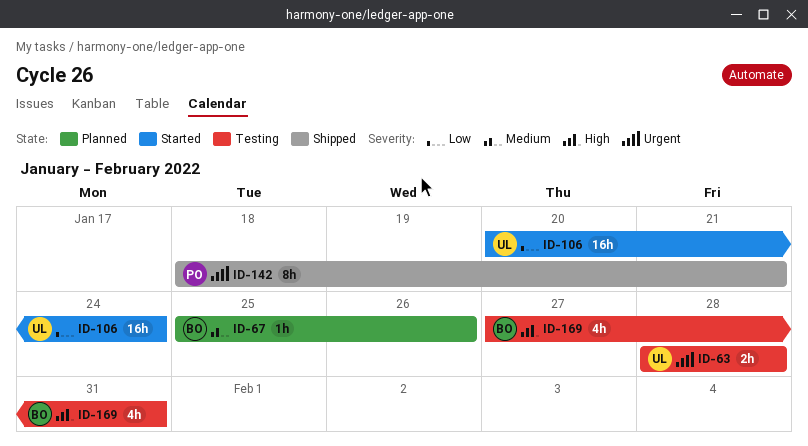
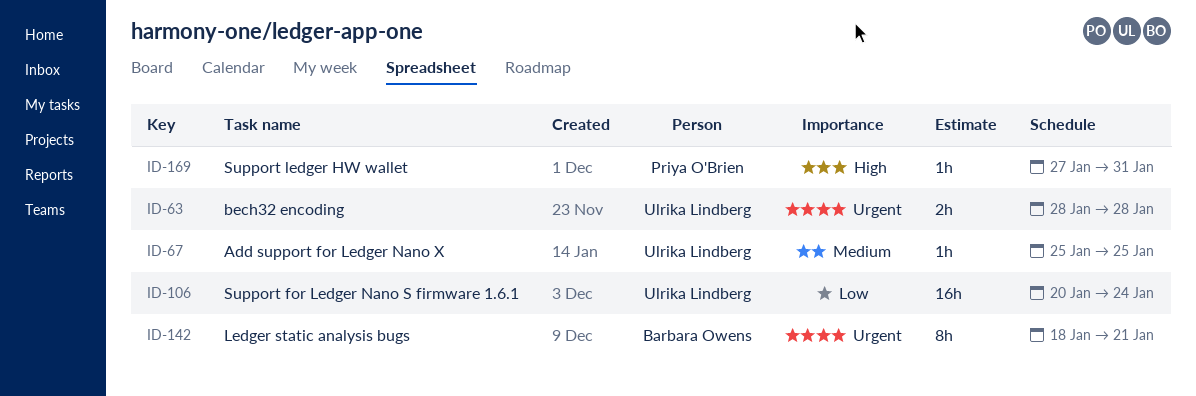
ID-67, owner: Barbara Owens -> Ulrika Lindberg
ID-67, due: Jan 26 -> Jan 25
ID-142, owner: Priya O'Brien -> Barbara Owens
ID-169, owner: Barbara Owens -> Priya O'Brien
ID-169, estimate: 4h -> 1h

